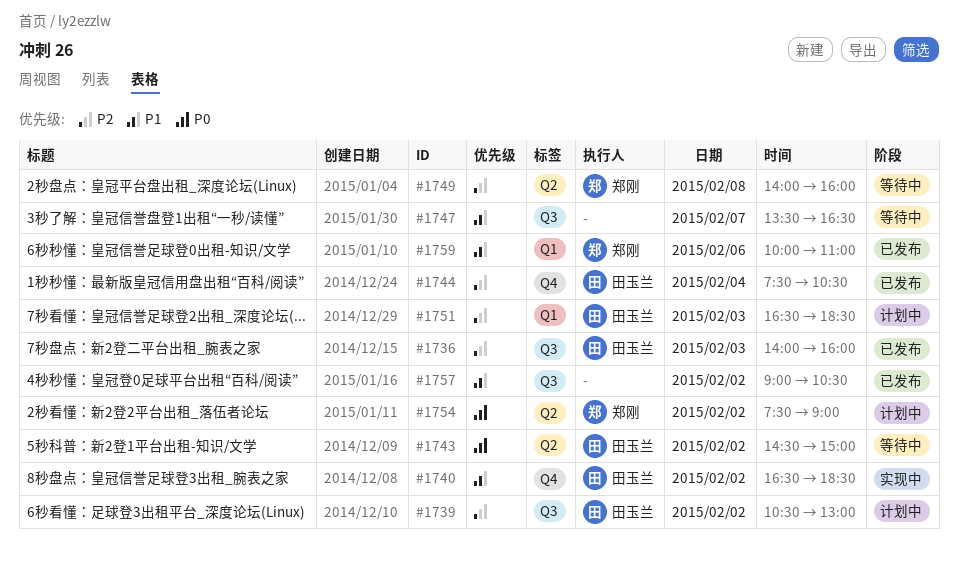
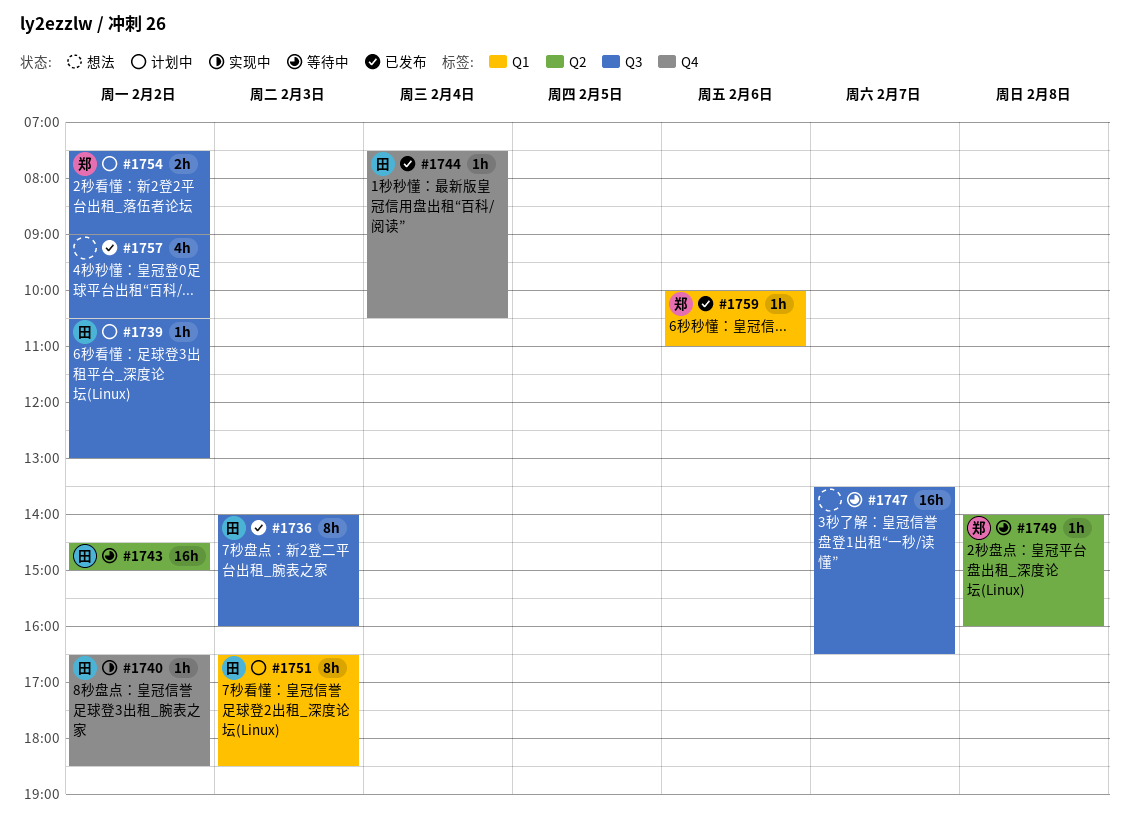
#1754, label: Q2 -> Q3

